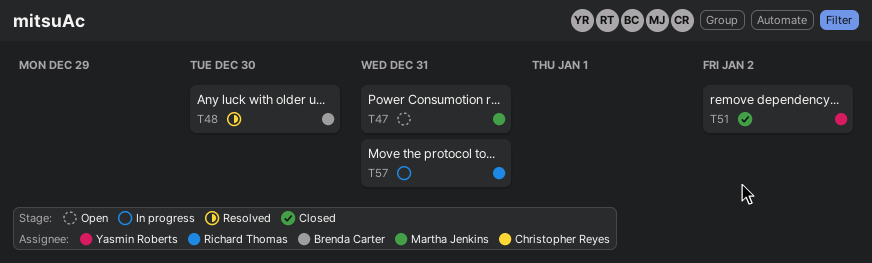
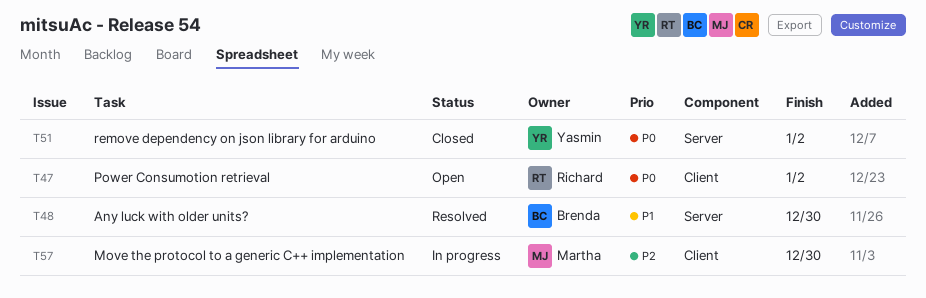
T47, owner: Martha Jenkins -> Richard Thomas
T47, due: Dec 31 -> Jan 2
T57, owner: Richard Thomas -> Martha Jenkins
T57, due: Dec 31 -> Dec 30

